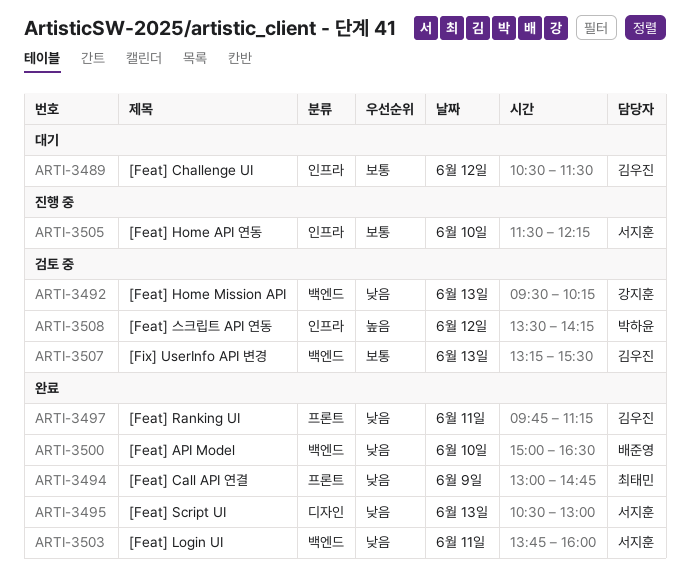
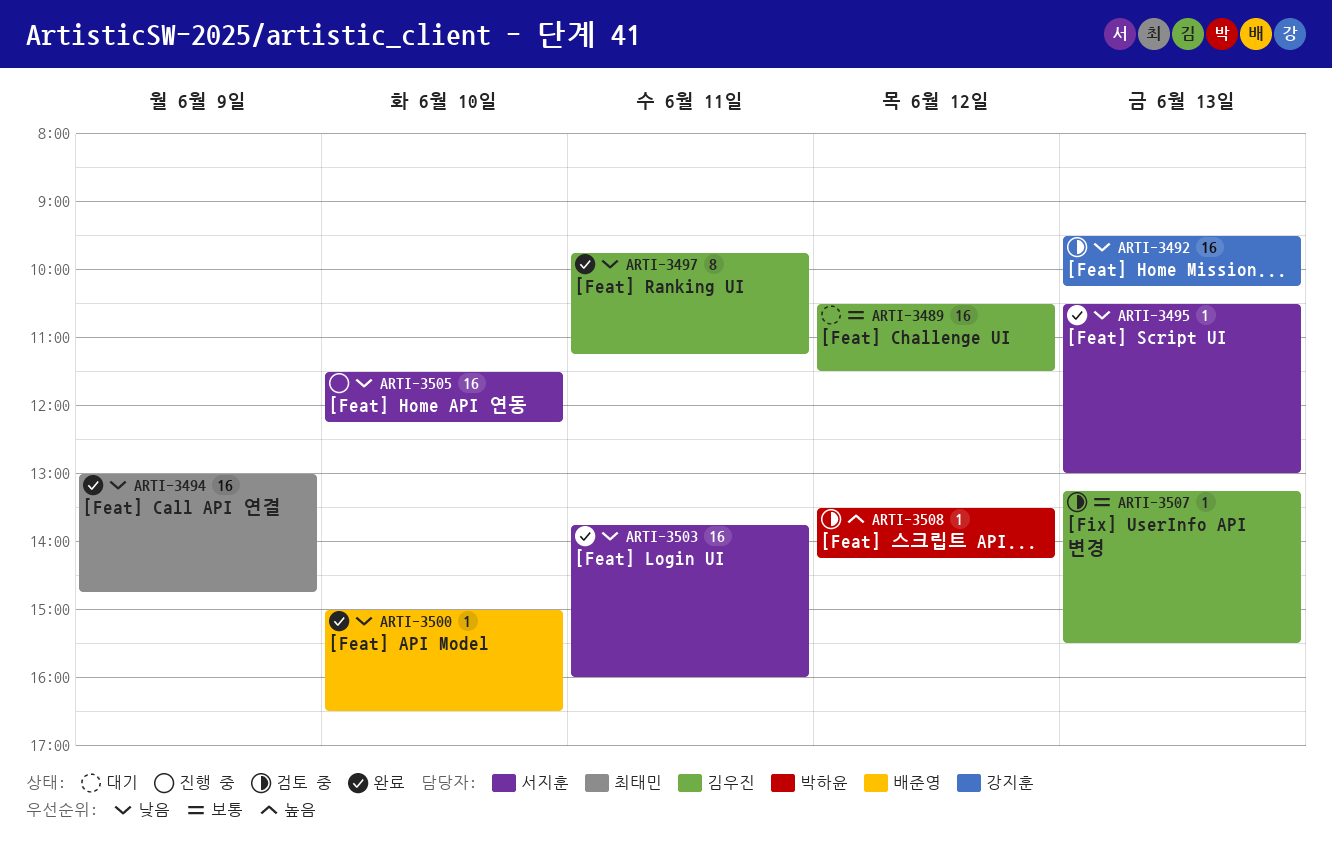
ARTI-3505, priority: 보통 -> 낮음

